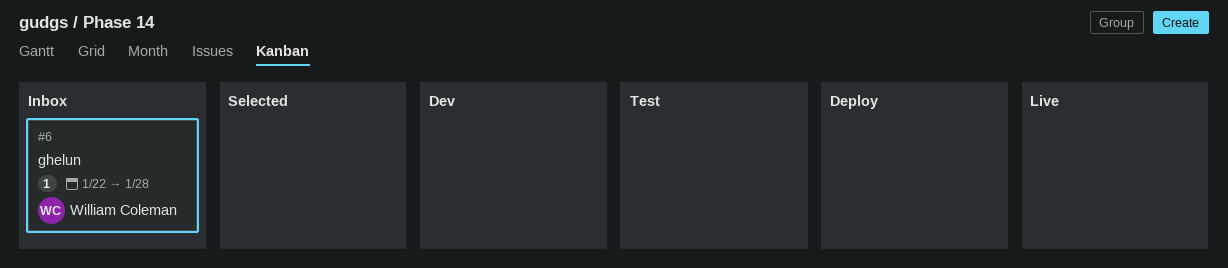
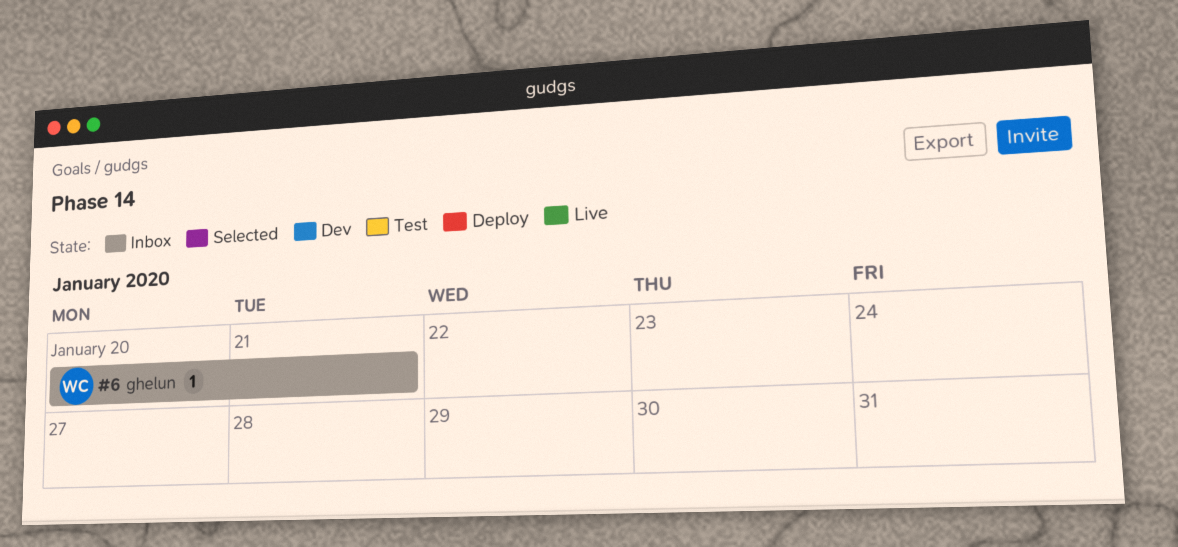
#6, start: Jan 22 -> Jan 20
#6, due: Jan 28 -> Jan 21

